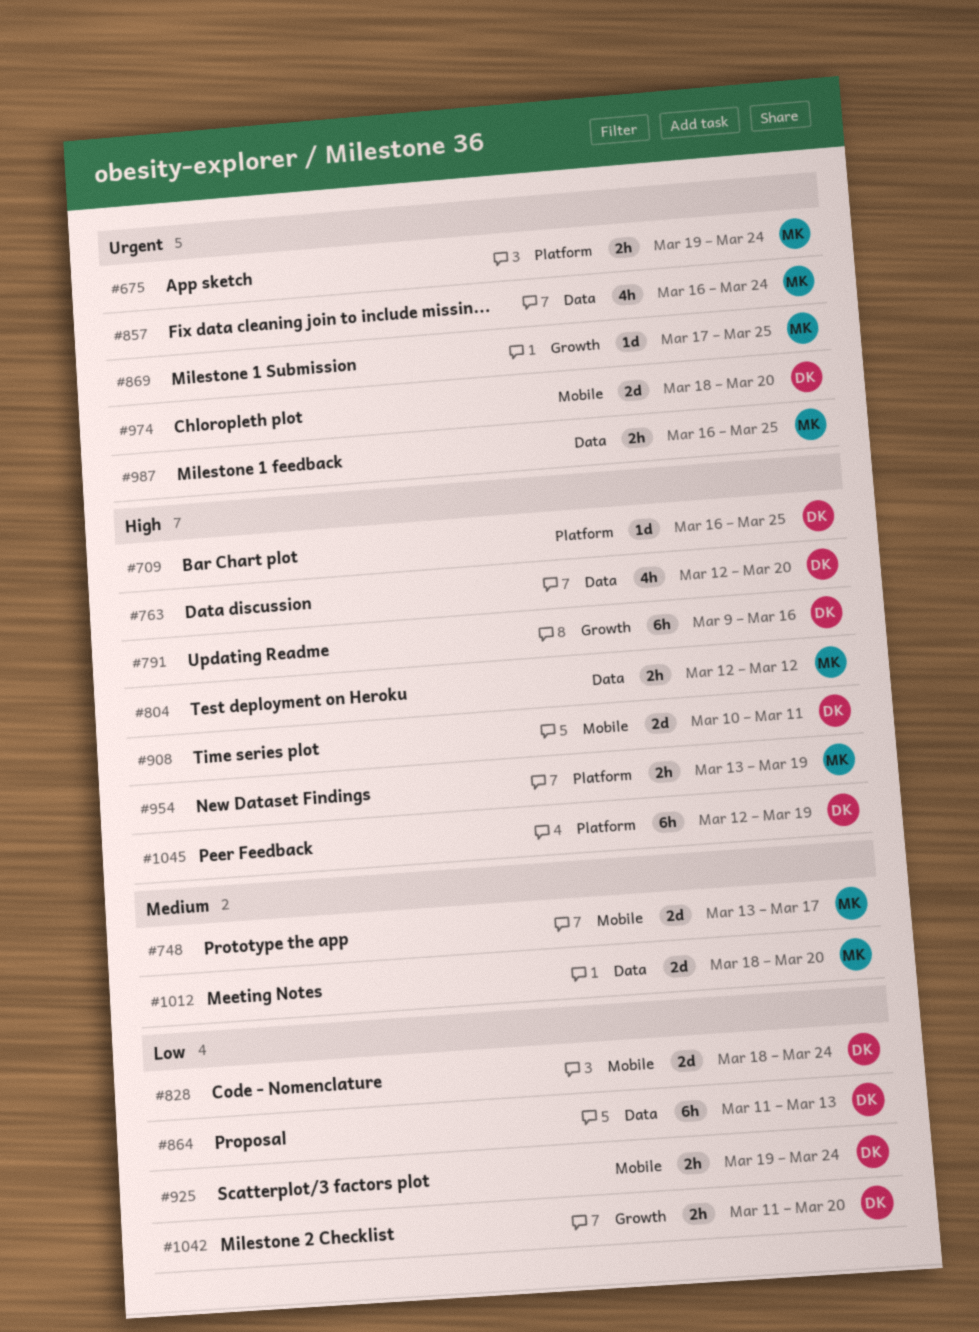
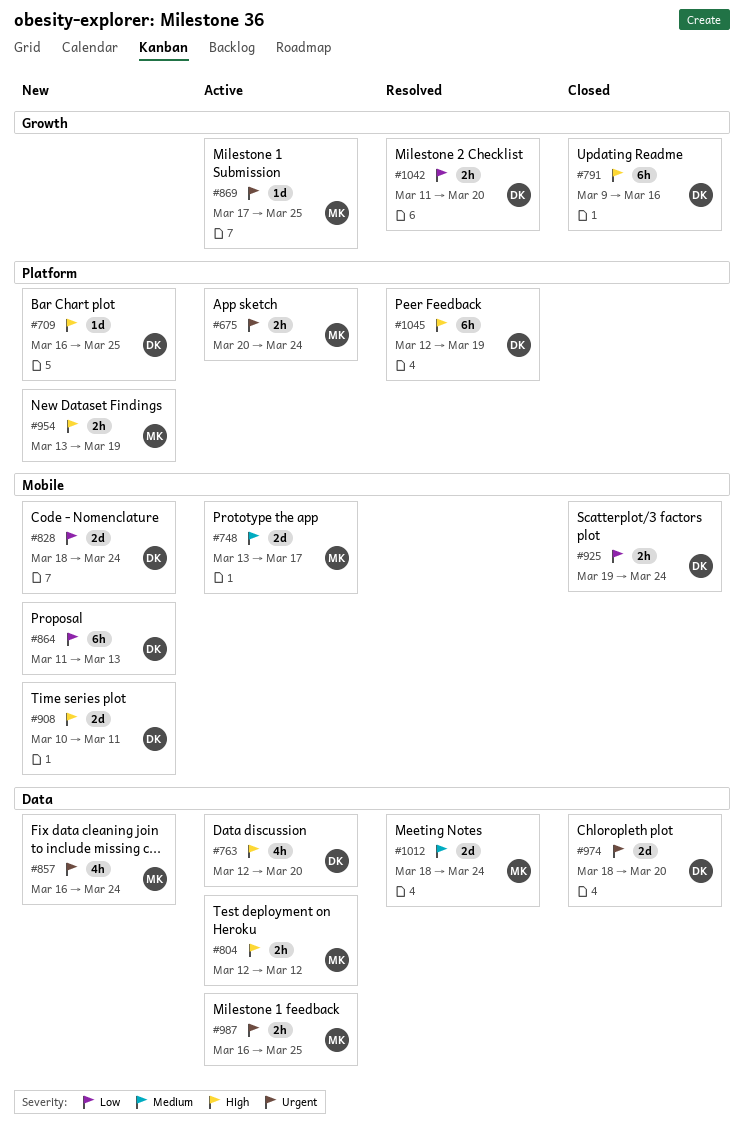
#675, start: Mar 19 -> Mar 20
#864, label: Data -> Mobile
#974, label: Mobile -> Data
#1012, due: Mar 20 -> Mar 24

